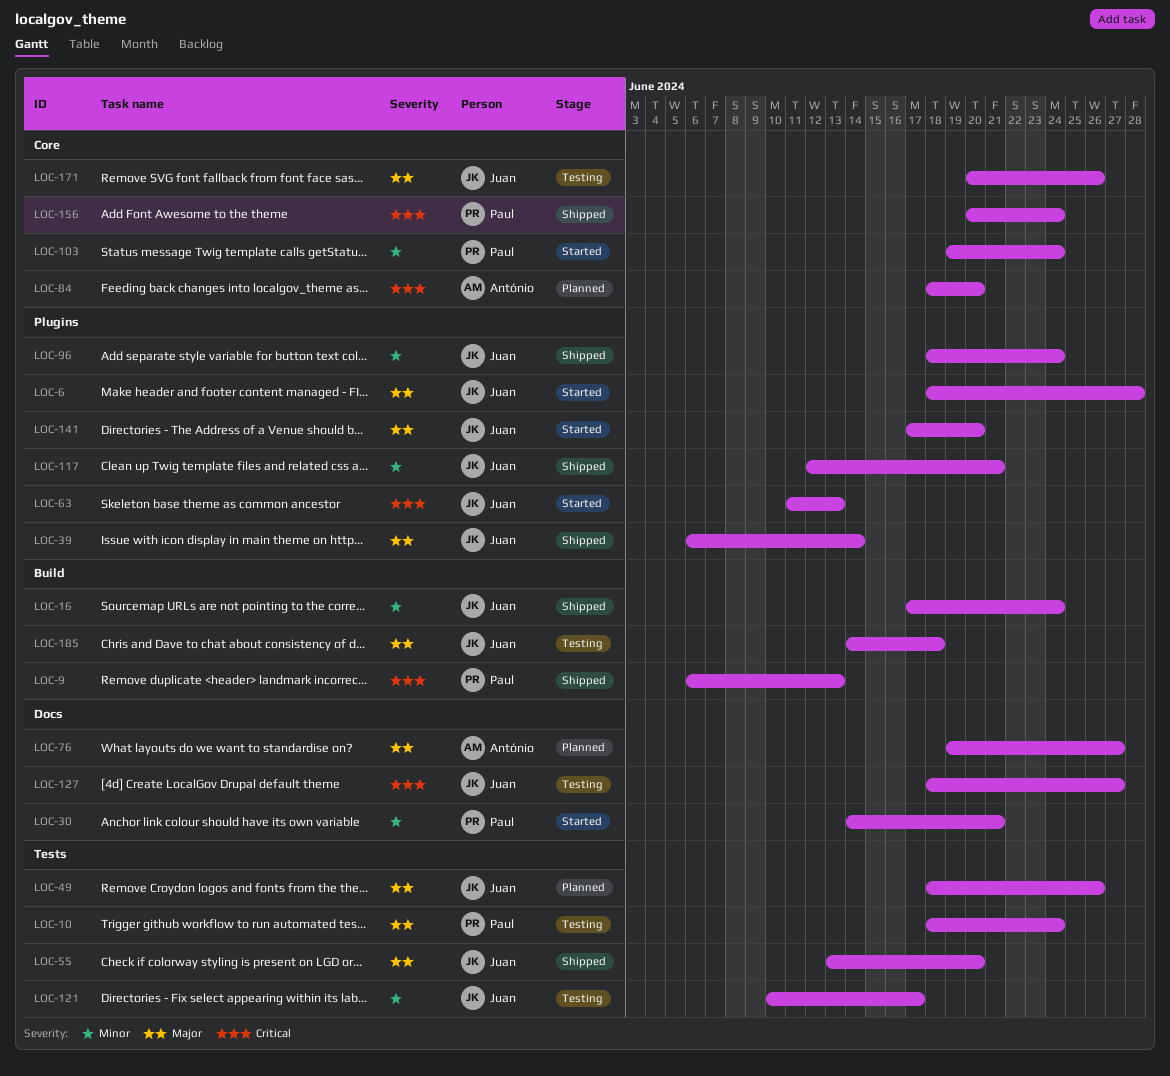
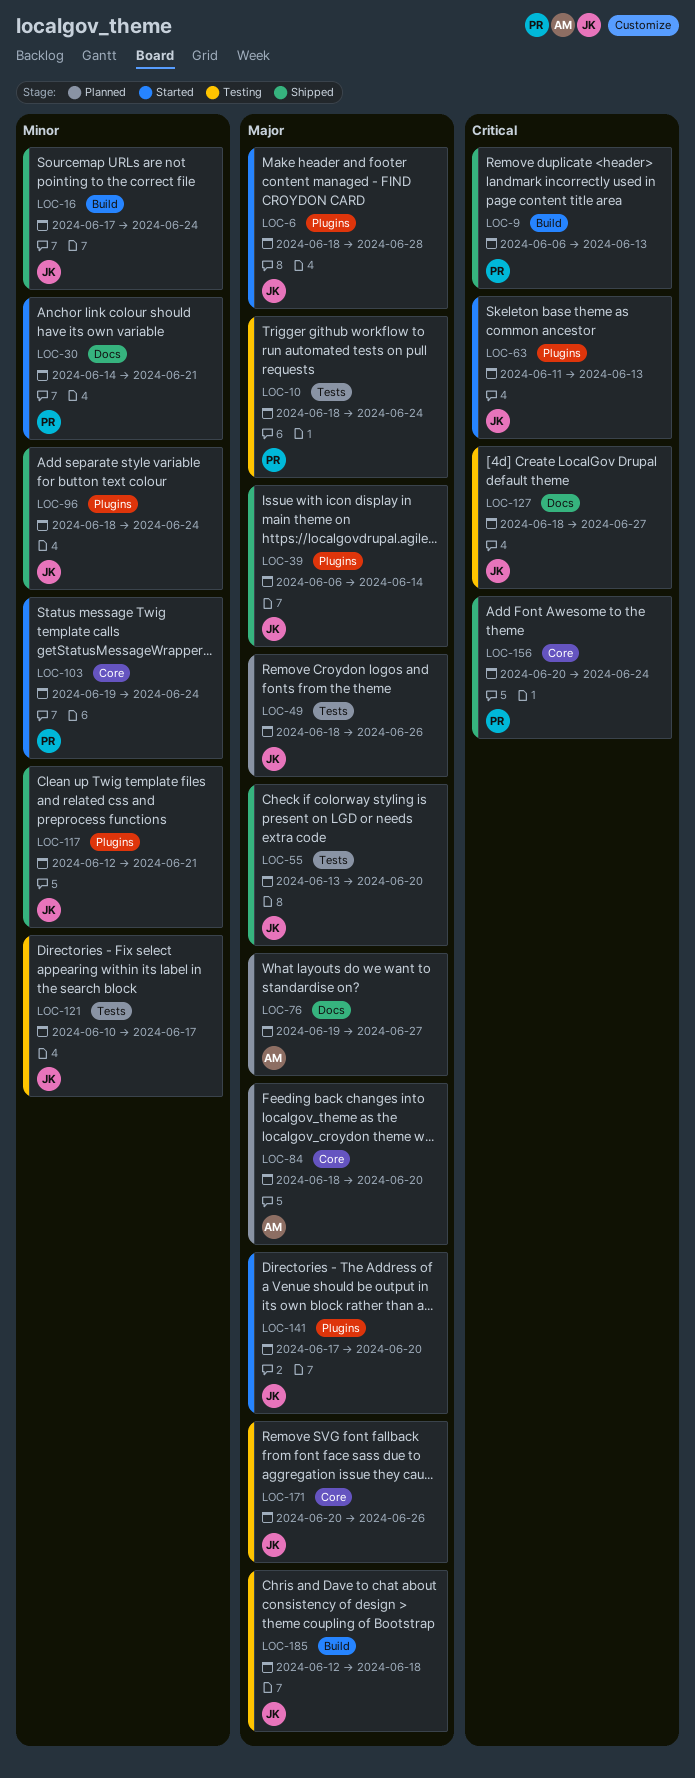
LOC-84, priority: Critical -> Major
LOC-185, start: Jun 14 -> Jun 12

